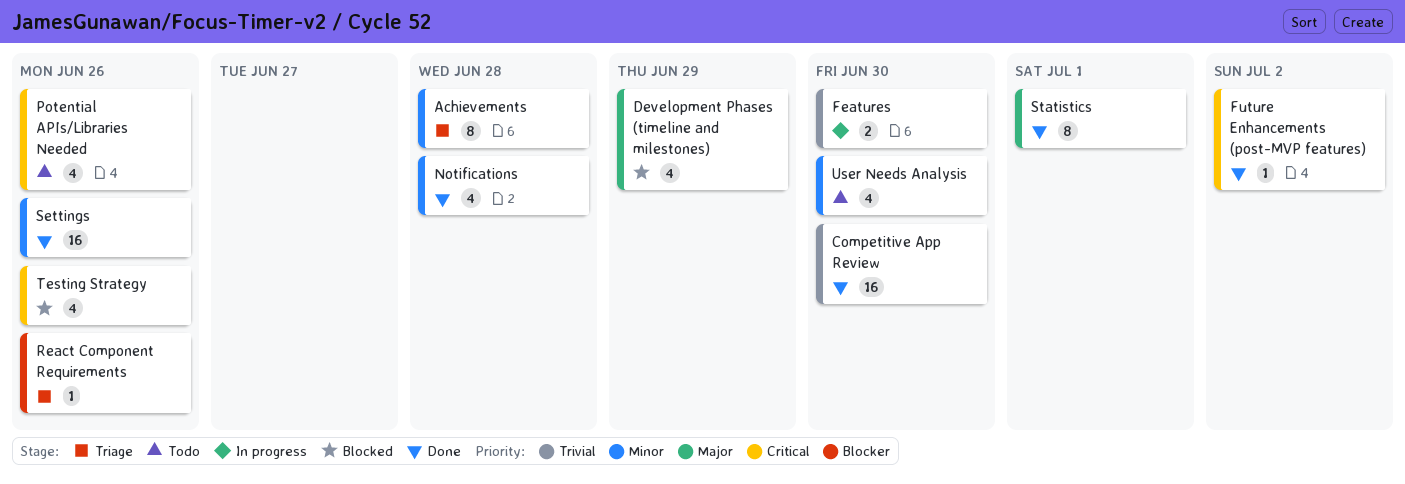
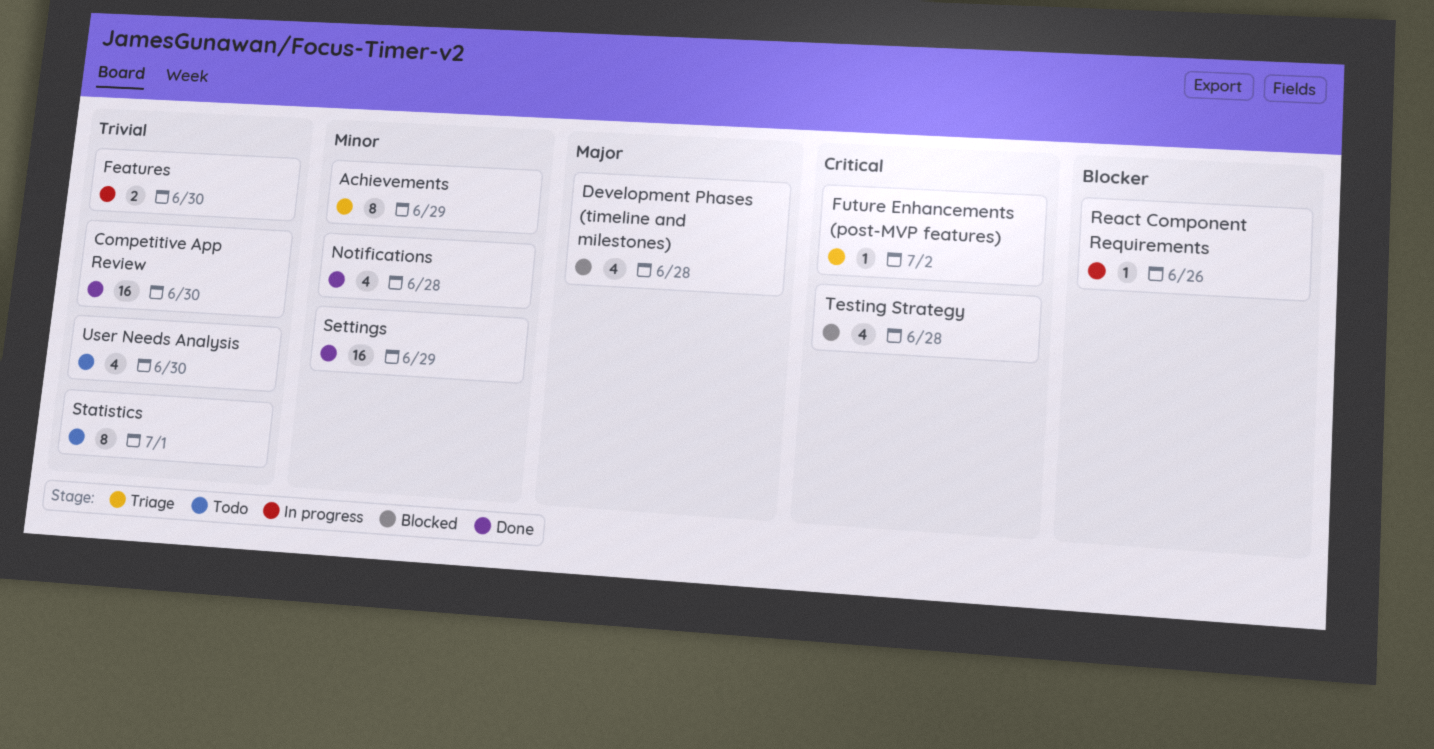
Achievements, due: Jun 28 -> Jun 29
Development Phases (timeline and milestones), due: Jun 29 -> Jun 28
Future Enhancements (post-MVP features), status: Done -> Triage
Potential APIs/Libraries Needed: present -> none
React Component Requirements, status: Triage -> In progress
Settings, due: Jun 26 -> Jun 29
Statistics, status: Done -> Todo
Statistics, priority: Major -> Trivial
Testing Strategy, due: Jun 26 -> Jun 28
User Needs Analysis, priority: Minor -> Trivial

